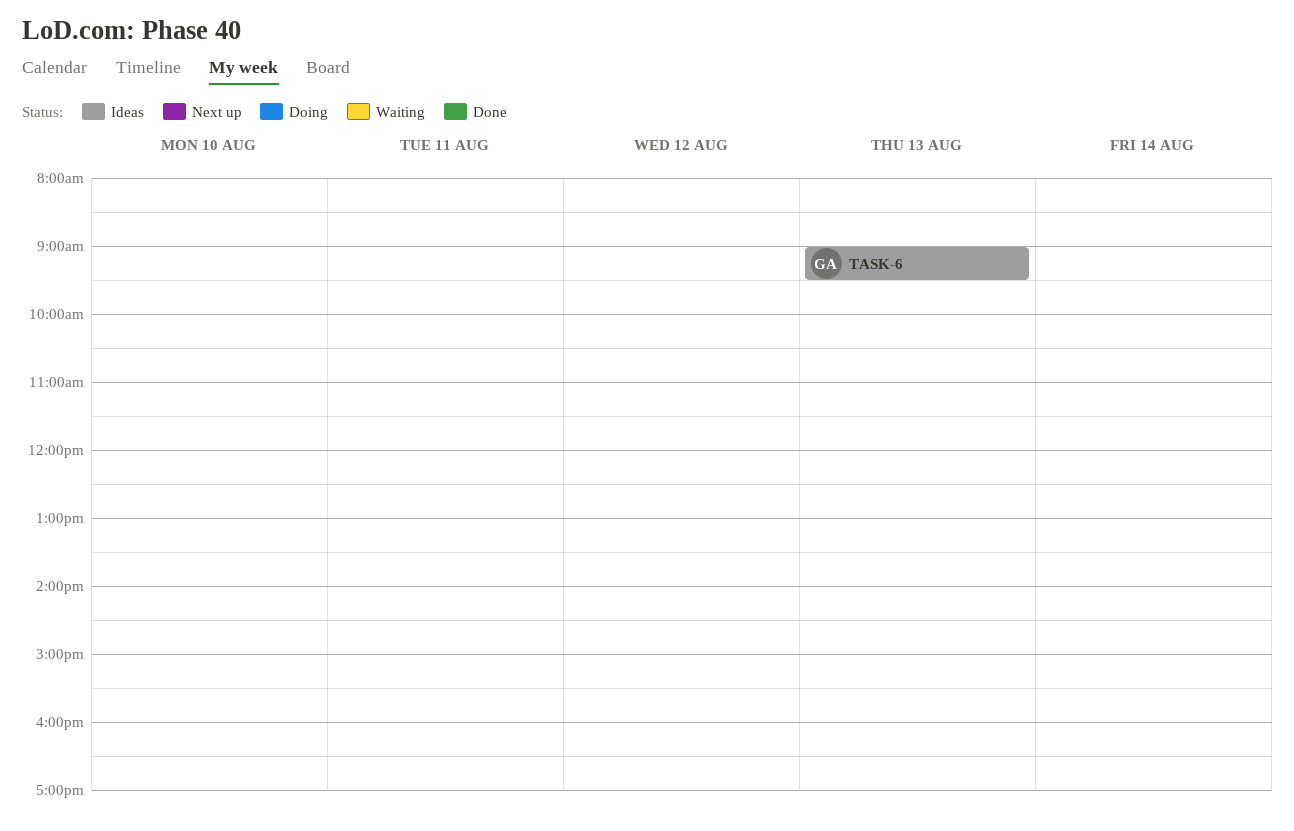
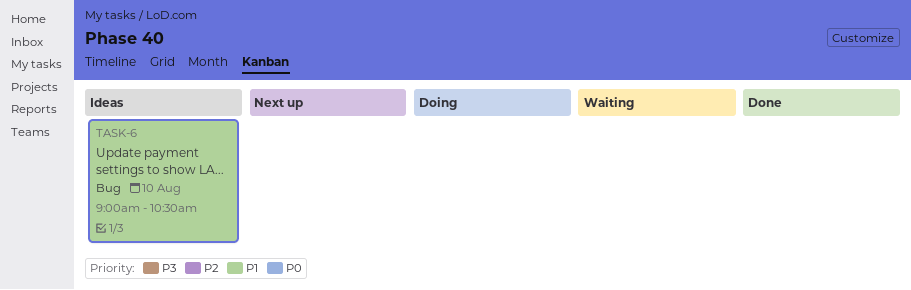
TASK-6, day: Aug 13 -> Aug 10
TASK-6, ends: 09:30 -> 10:30

